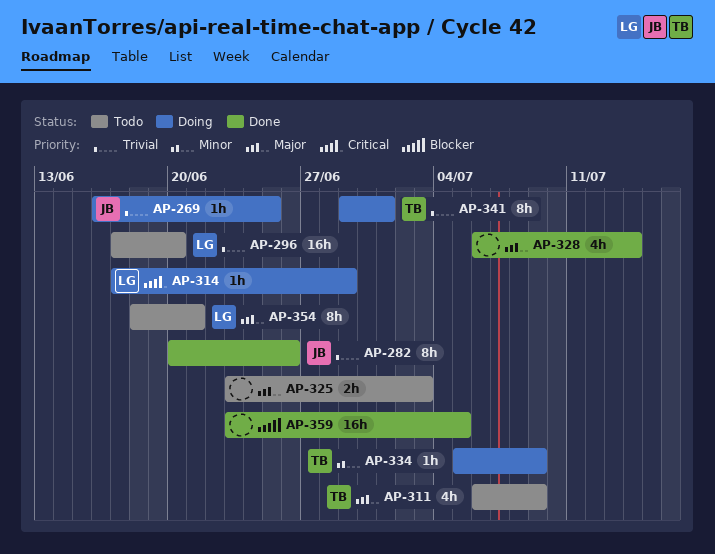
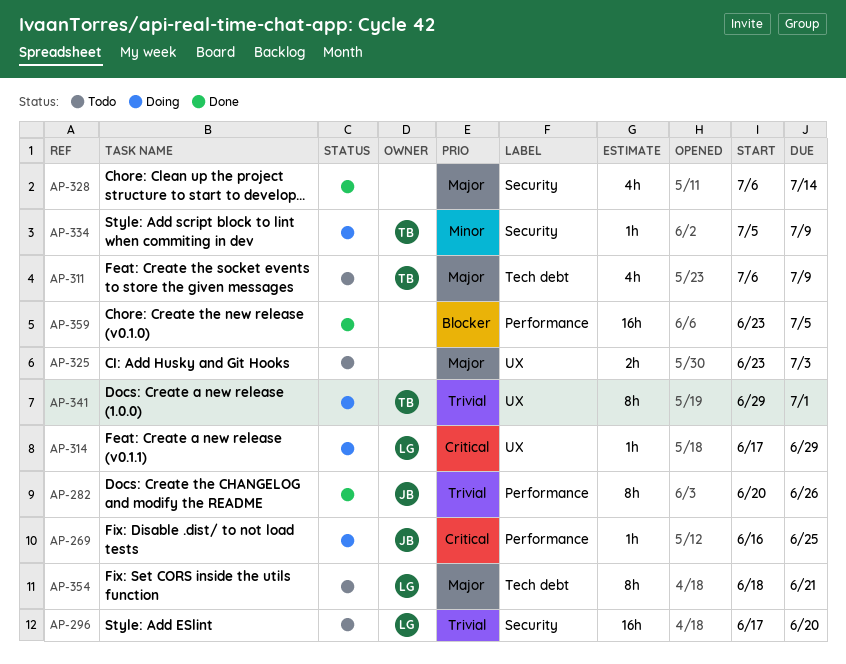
AP-269, priority: Trivial -> Critical

